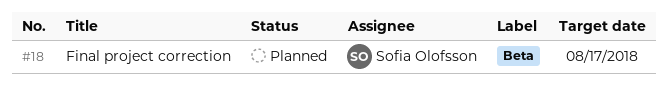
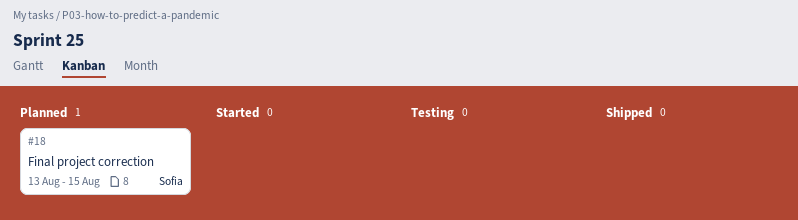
#18, due: Aug 17 -> Aug 15

